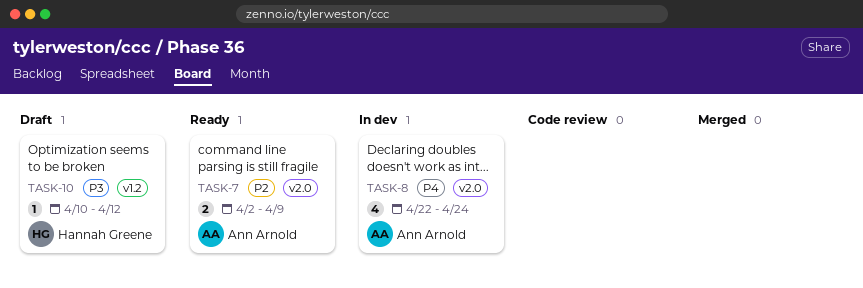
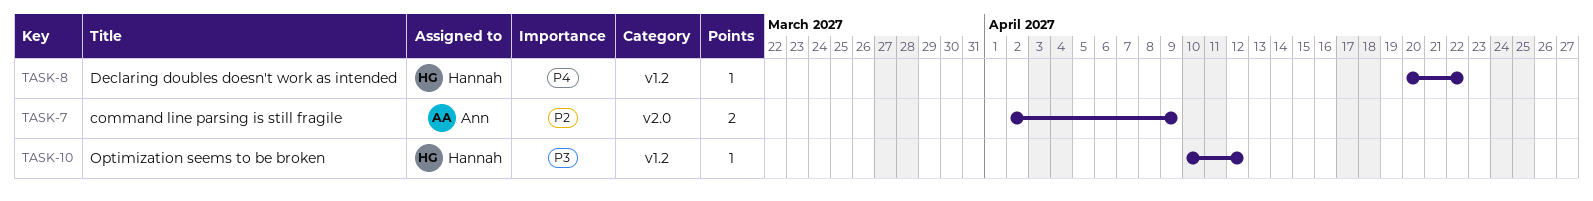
TASK-8, owner: Ann Arnold -> Hannah Greene
TASK-8, label: v2.0 -> v1.2
TASK-8, estimate: 4 -> 1
TASK-8, start: Apr 22 -> Apr 20
TASK-8, due: Apr 24 -> Apr 22

